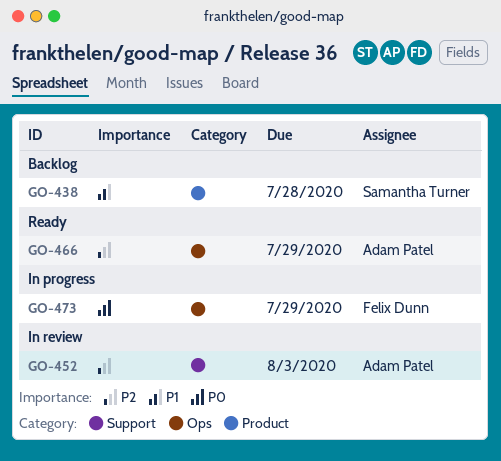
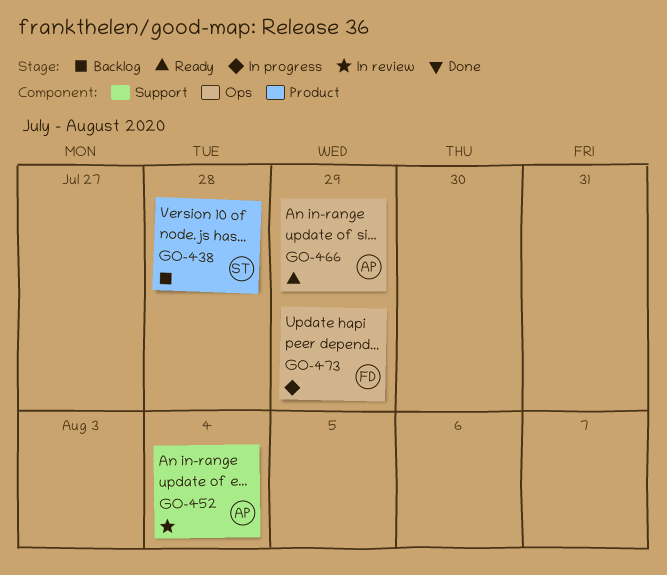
GO-452, due: Aug 3 -> Aug 4

